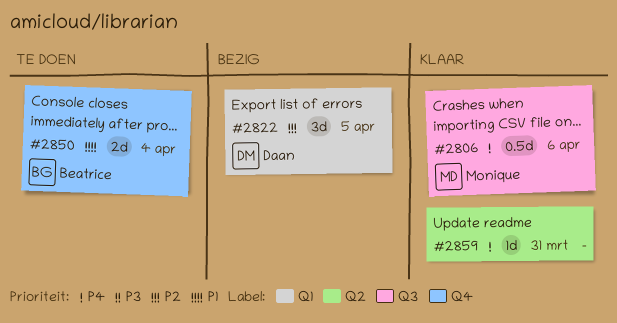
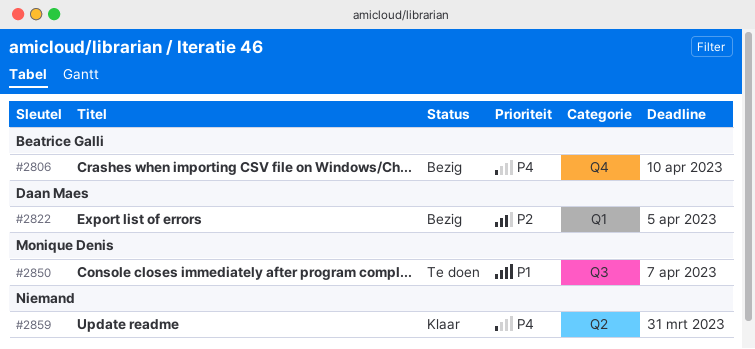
#2806, status: Klaar -> Bezig
#2806, owner: Monique Denis -> Beatrice Galli
#2806, label: Q3 -> Q4
#2806, due: Apr 6 -> Apr 10
#2850, owner: Beatrice Galli -> Monique Denis
#2850, label: Q4 -> Q3
#2850, due: Apr 4 -> Apr 7

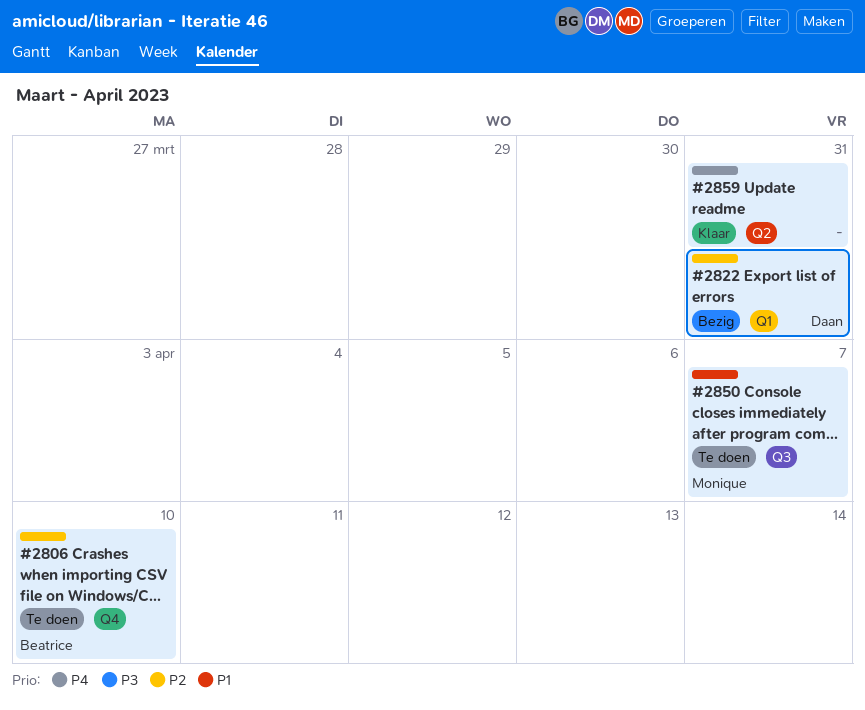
#2806, status: Bezig -> Te doen
#2806, priority: P4 -> P2
#2822, due: Apr 5 -> Mar 31

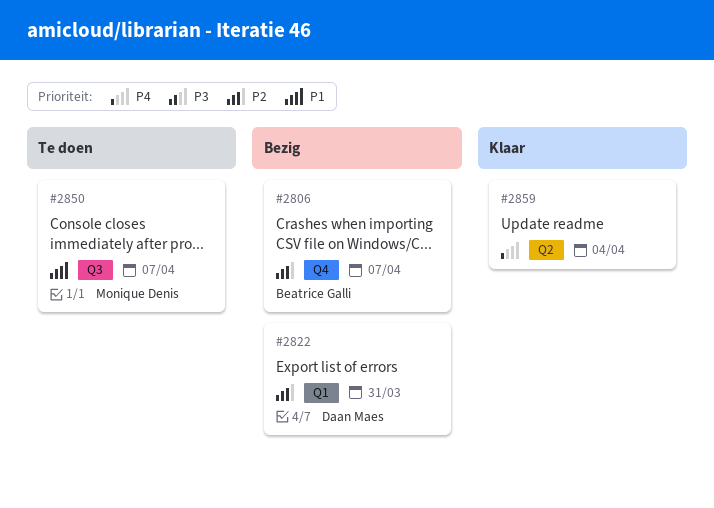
#2806, status: Te doen -> Bezig
#2806, due: Apr 10 -> Apr 7
#2859, due: Mar 31 -> Apr 4

